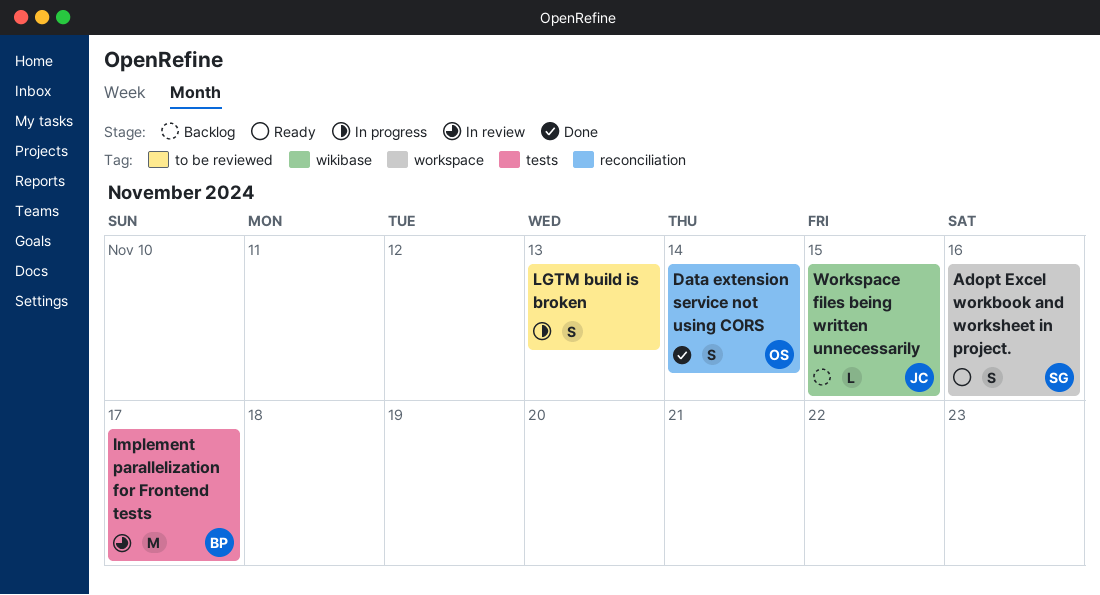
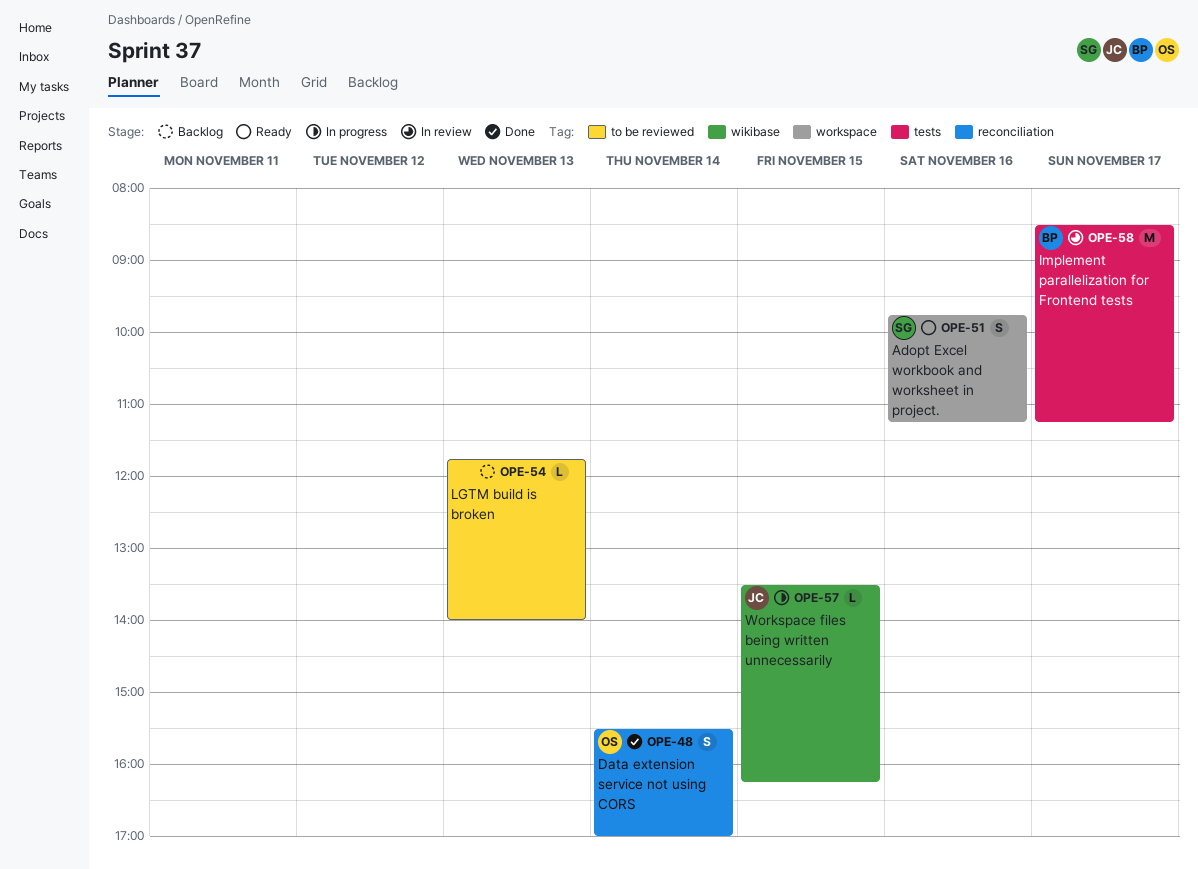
LGTM build is broken, status: In progress -> Backlog
LGTM build is broken, estimate: S -> L
Workspace files being written unnecessarily, status: Backlog -> In progress

